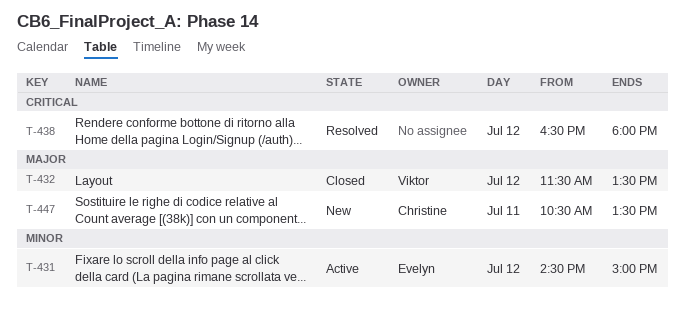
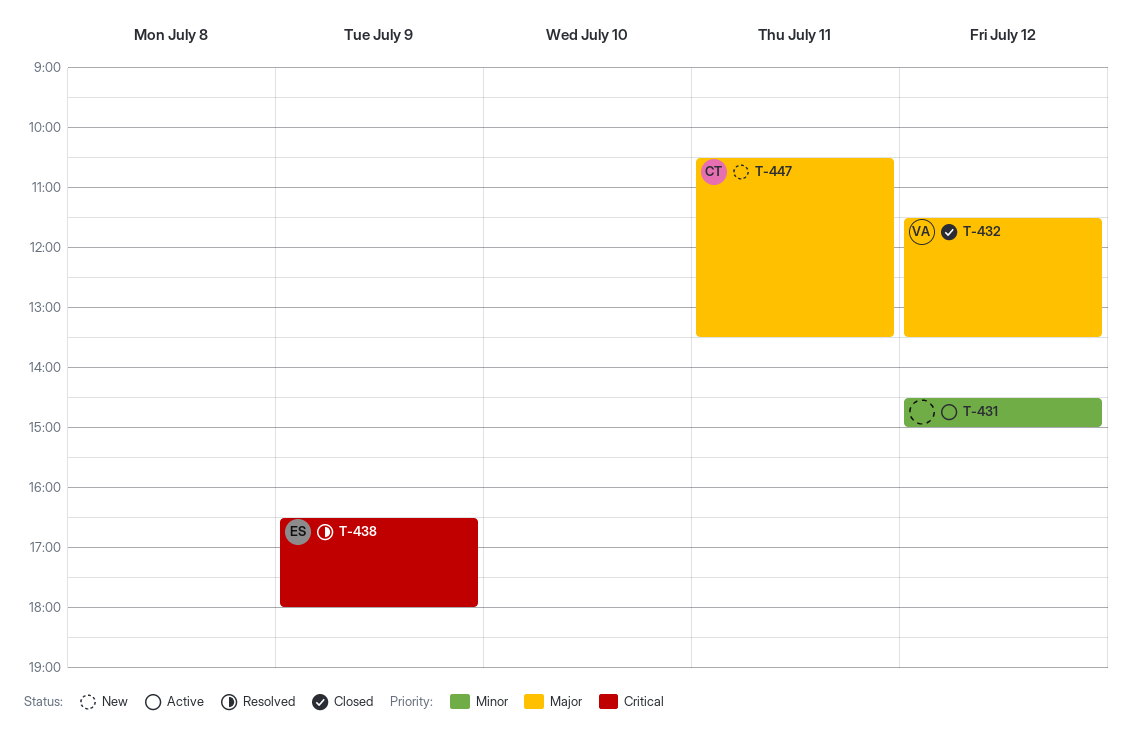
T-431, owner: Evelyn -> none
T-438, owner: none -> Evelyn
T-438, day: Jul 12 -> Jul 9

